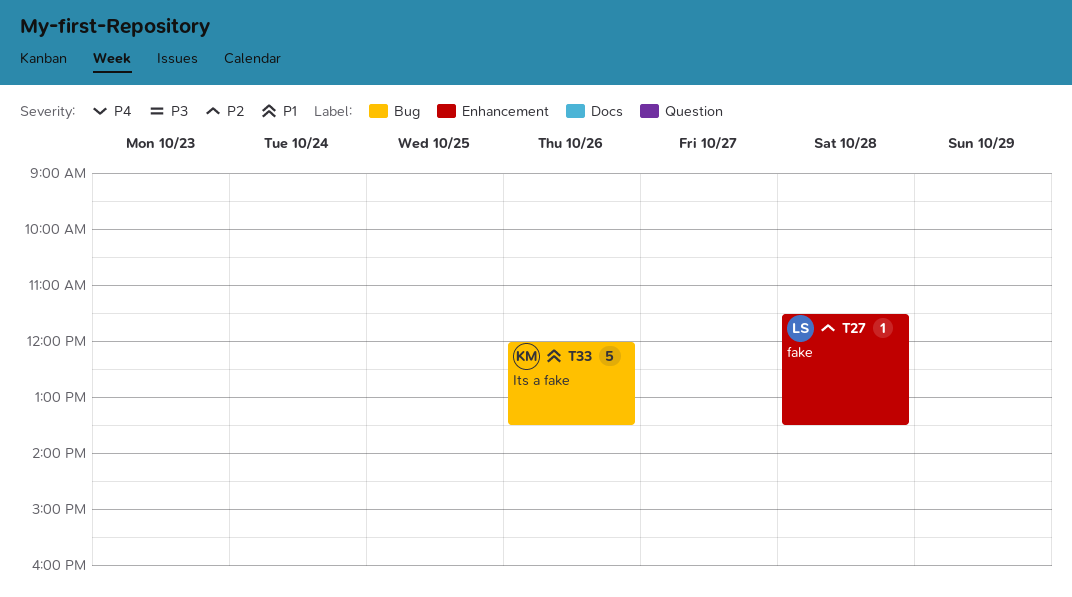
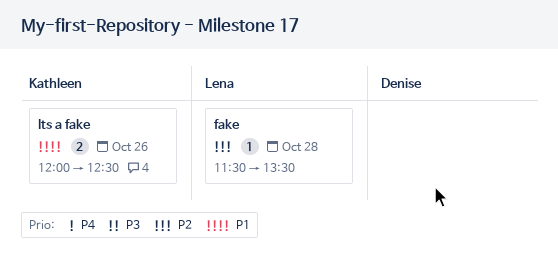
Its a fake, estimate: 5 -> 2
Its a fake, ends: 13:30 -> 12:30

